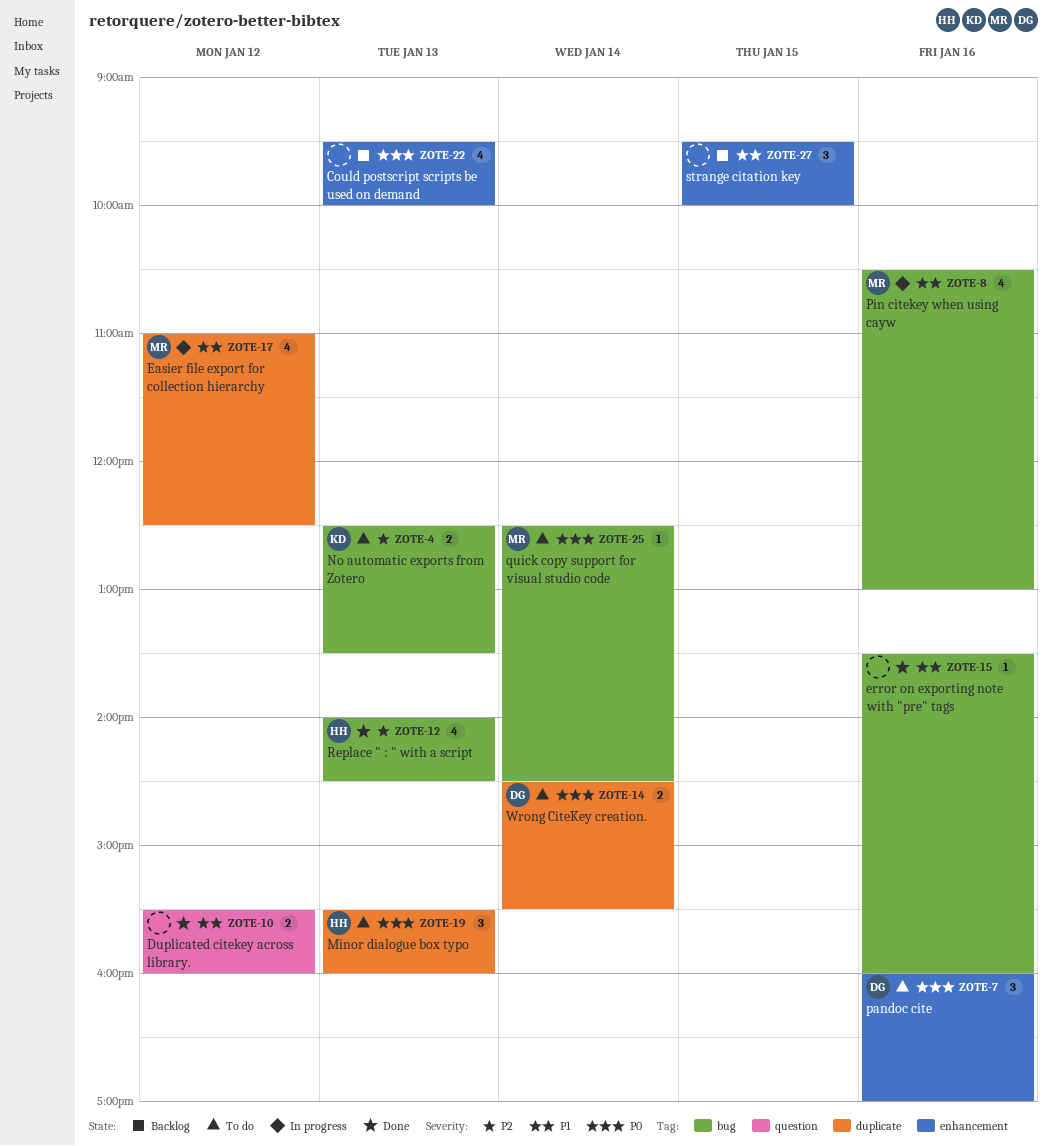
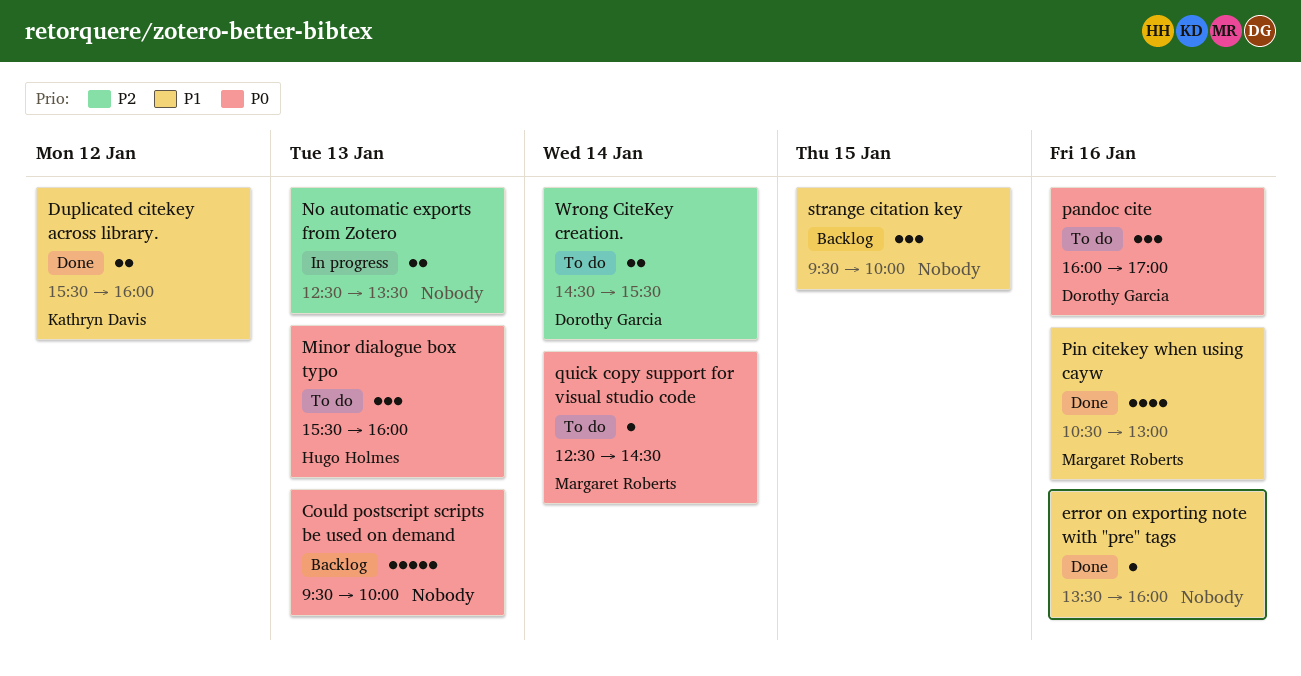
Could postscript scripts be used on demand, estimate: 4 -> 5
Duplicated citekey across library., owner: none -> Kathryn Davis
Easier file export for collection hierarchy: present -> none
No automatic exports from Zotero, status: To do -> In progress
No automatic exports from Zotero, owner: Kathryn Davis -> none
Pin citekey when using cayw, status: In progress -> Done
Replace " : " with a script: present -> none
Wrong CiteKey creation., priority: P0 -> P2

